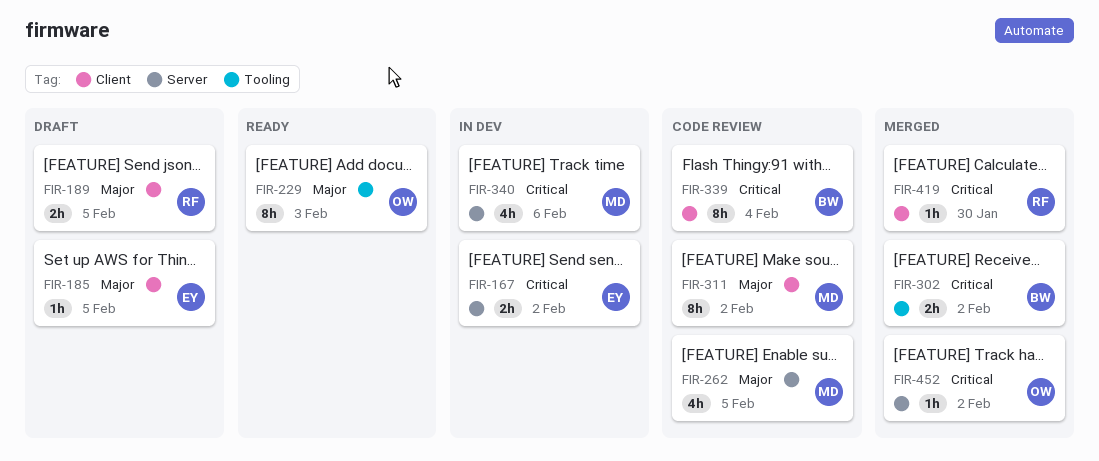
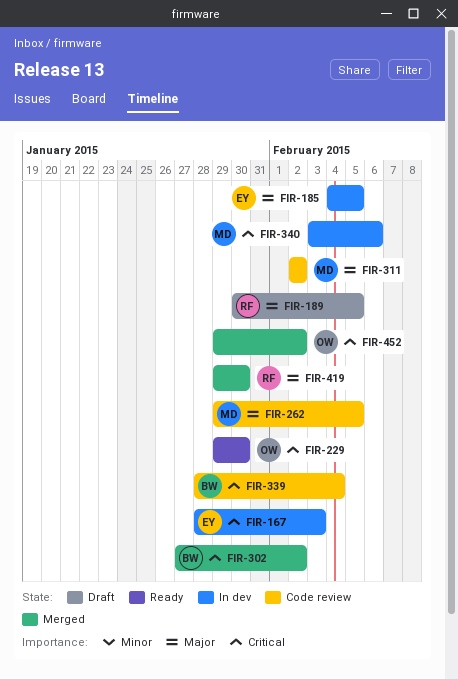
FIR-167, due: Feb 2 -> Feb 3
FIR-185, status: Draft -> In dev
FIR-229, priority: Major -> Critical
FIR-229, due: Feb 3 -> Jan 30
FIR-419, priority: Critical -> Major

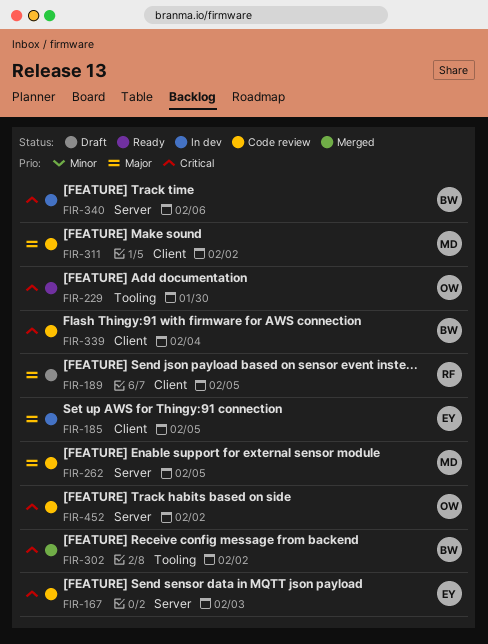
FIR-167, status: In dev -> Code review
FIR-340, owner: MD -> BW
FIR-419: present -> none
FIR-452, status: Merged -> Code review

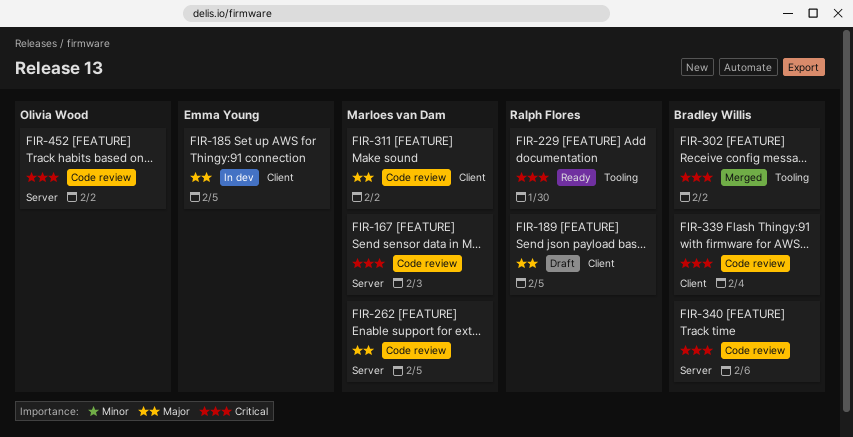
FIR-167, owner: Emma Young -> Marloes van Dam
FIR-229, owner: Olivia Wood -> Ralph Flores
FIR-340, status: In dev -> Code review

